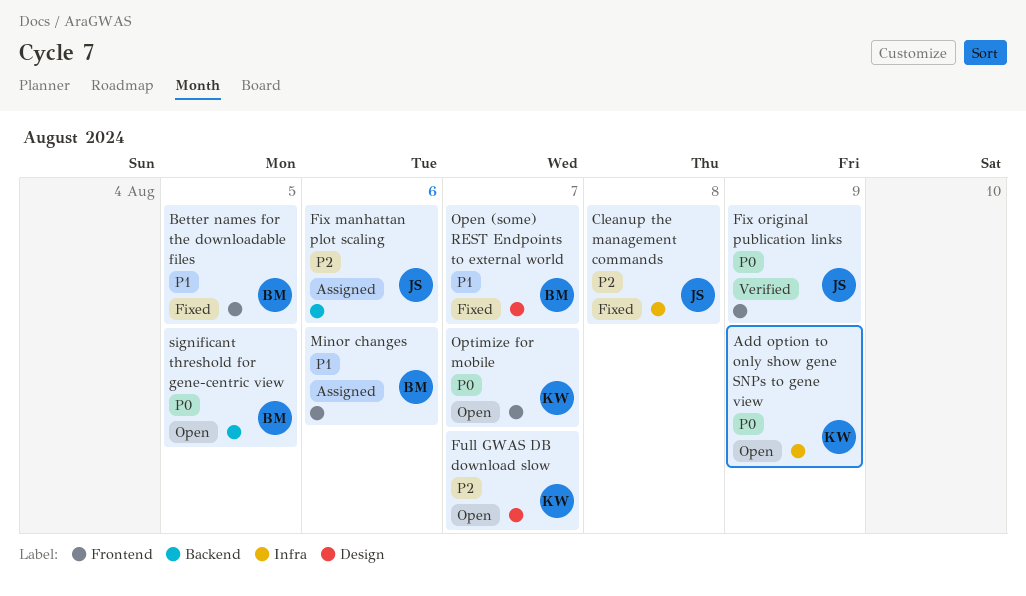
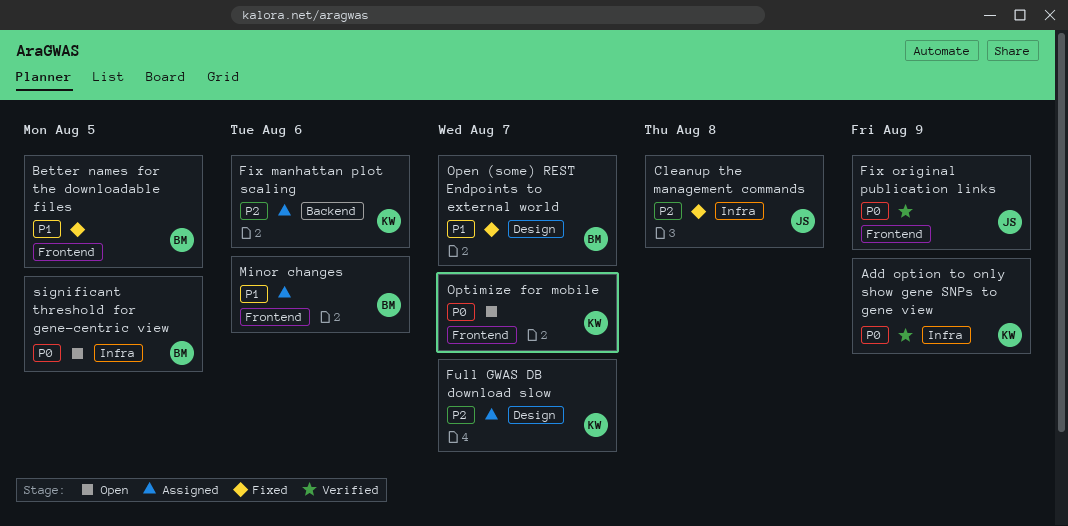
Add option to only show gene SNPs to gene view, status: Open -> Verified
Fix manhattan plot scaling, owner: JS -> KW
Full GWAS DB download slow, status: Open -> Assigned
significant threshold for gene-centric view, label: Backend -> Infra

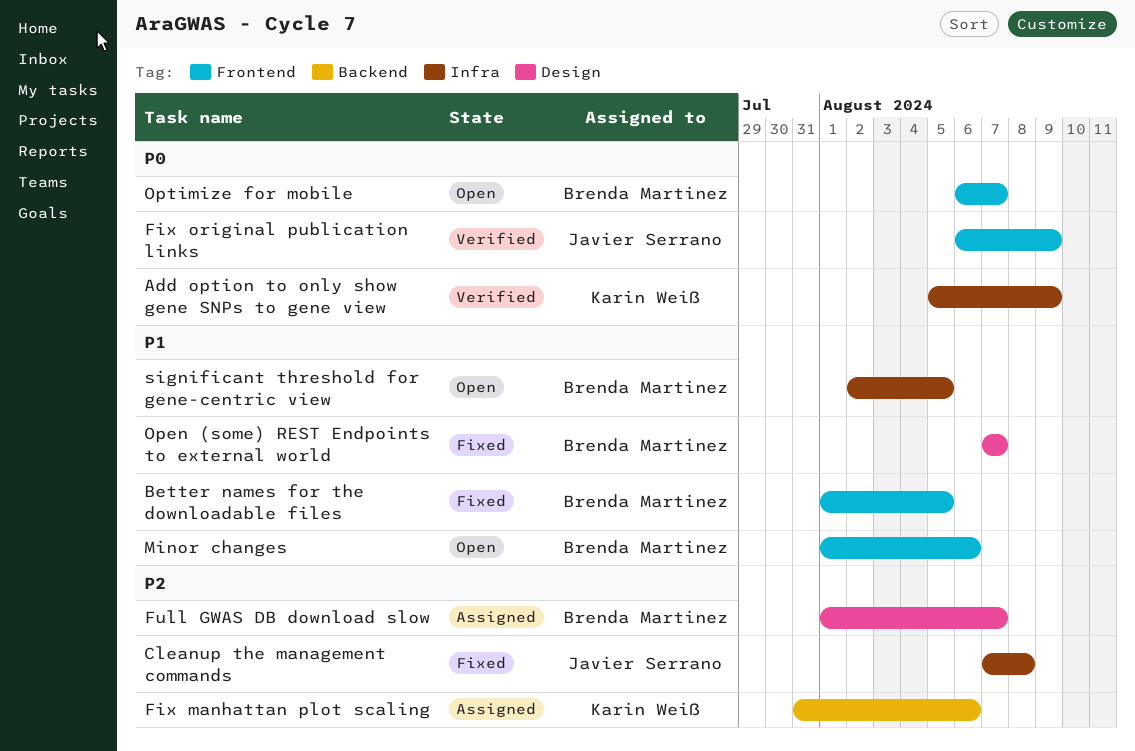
Full GWAS DB download slow, owner: Karin Weiß -> Brenda Martinez
Minor changes, status: Assigned -> Open
Optimize for mobile, owner: Karin Weiß -> Brenda Martinez
significant threshold for gene-centric view, priority: P0 -> P1

